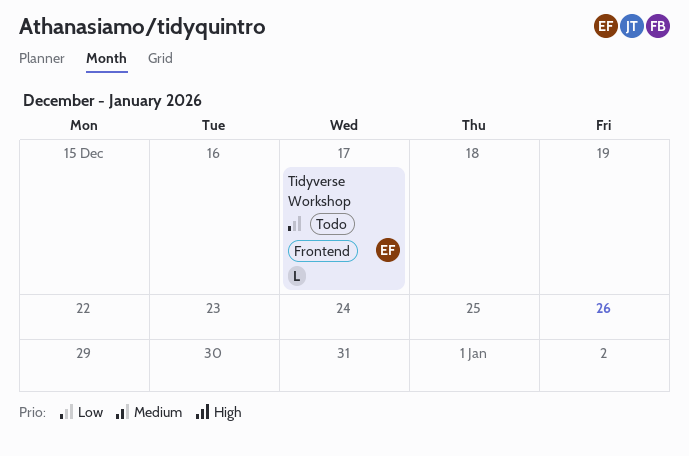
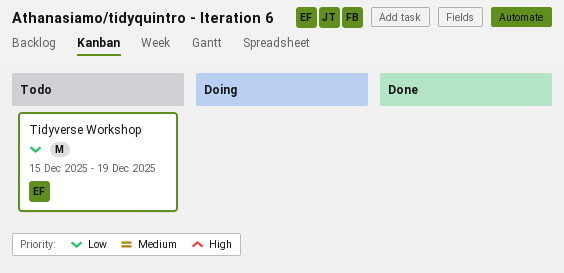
Tidyverse Workshop, estimate: L -> M
Tidyverse Workshop, due: Dec 17 -> Dec 19

